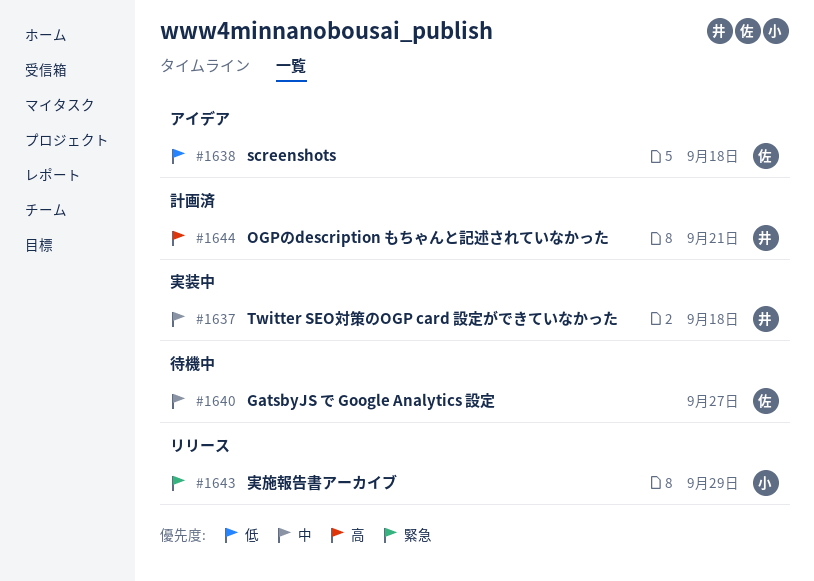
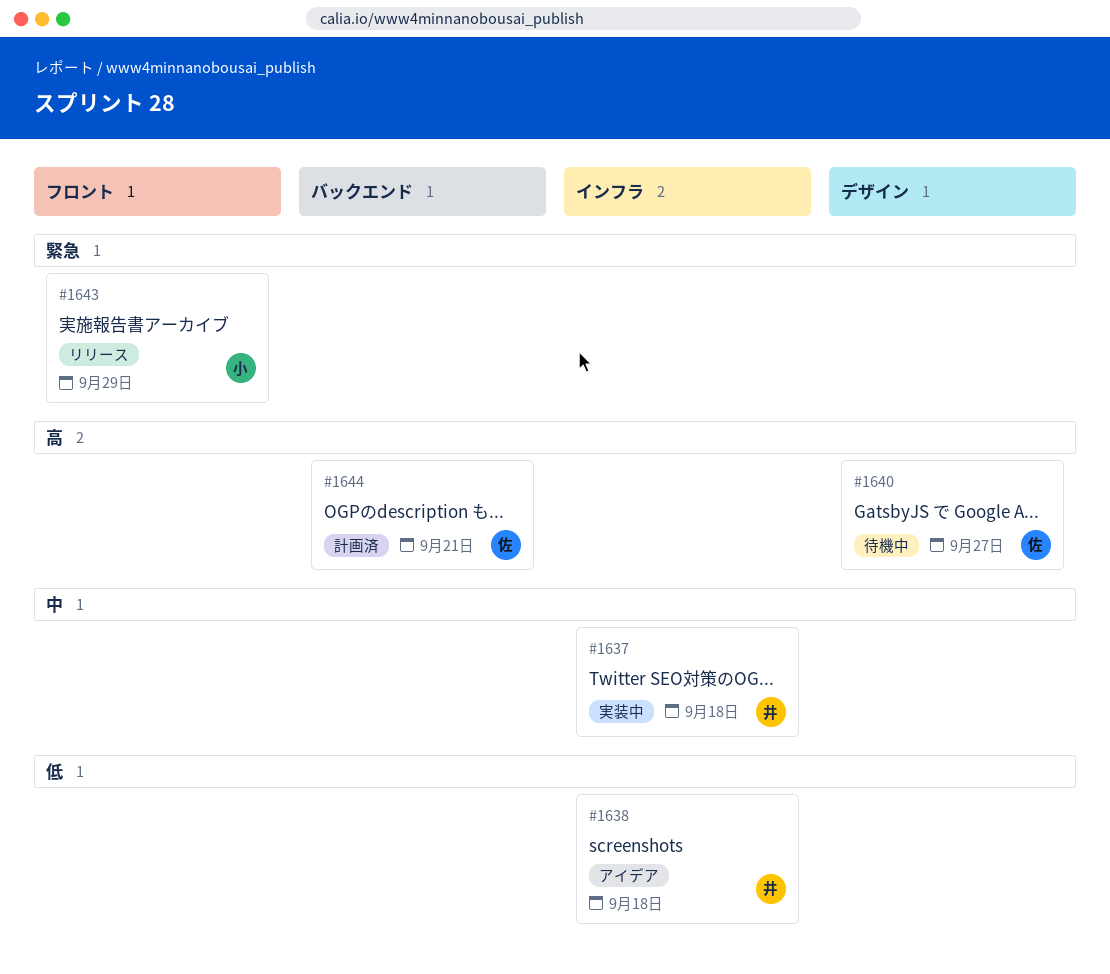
#1638, owner: 佐 -> 井
#1640, priority: 中 -> 高
#1644, owner: 井 -> 佐

